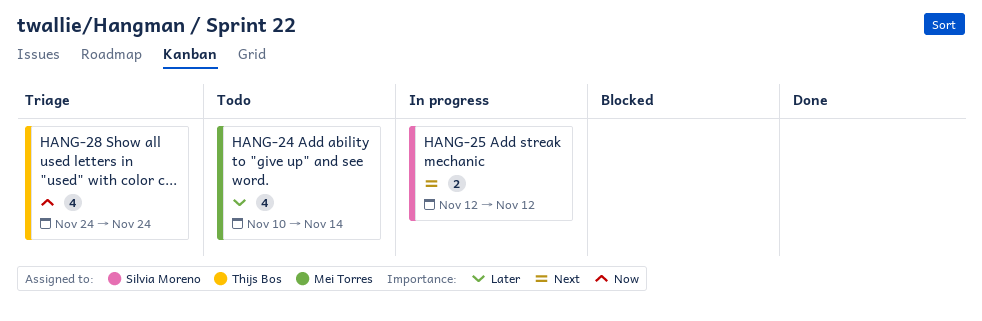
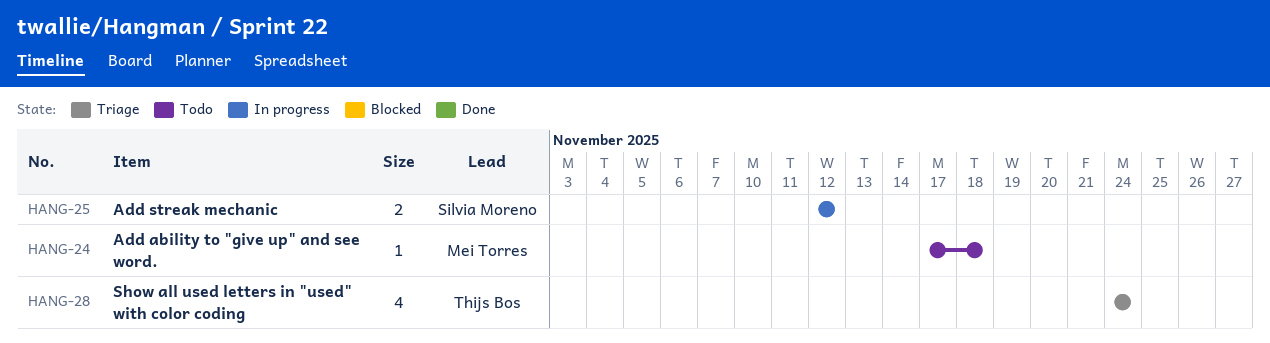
HANG-24, estimate: 4 -> 1
HANG-24, start: Nov 10 -> Nov 17
HANG-24, due: Nov 14 -> Nov 18

